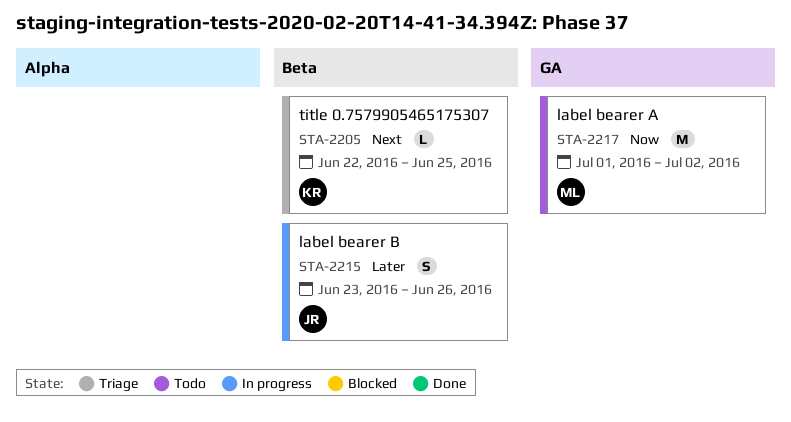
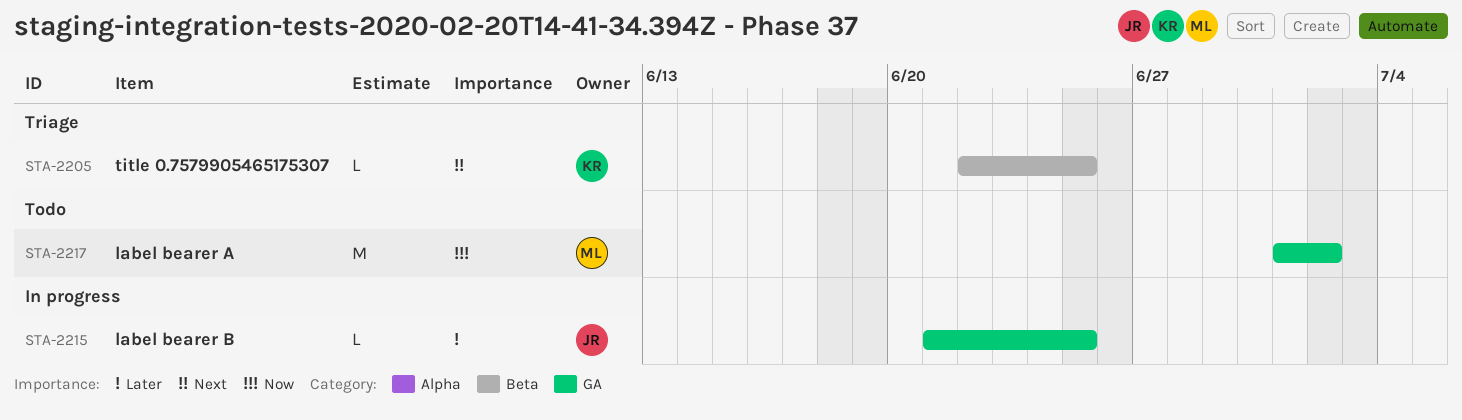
STA-2215, label: Beta -> GA
STA-2215, estimate: S -> L
STA-2215, start: Jun 23 -> Jun 21
STA-2215, due: Jun 26 -> Jun 25

